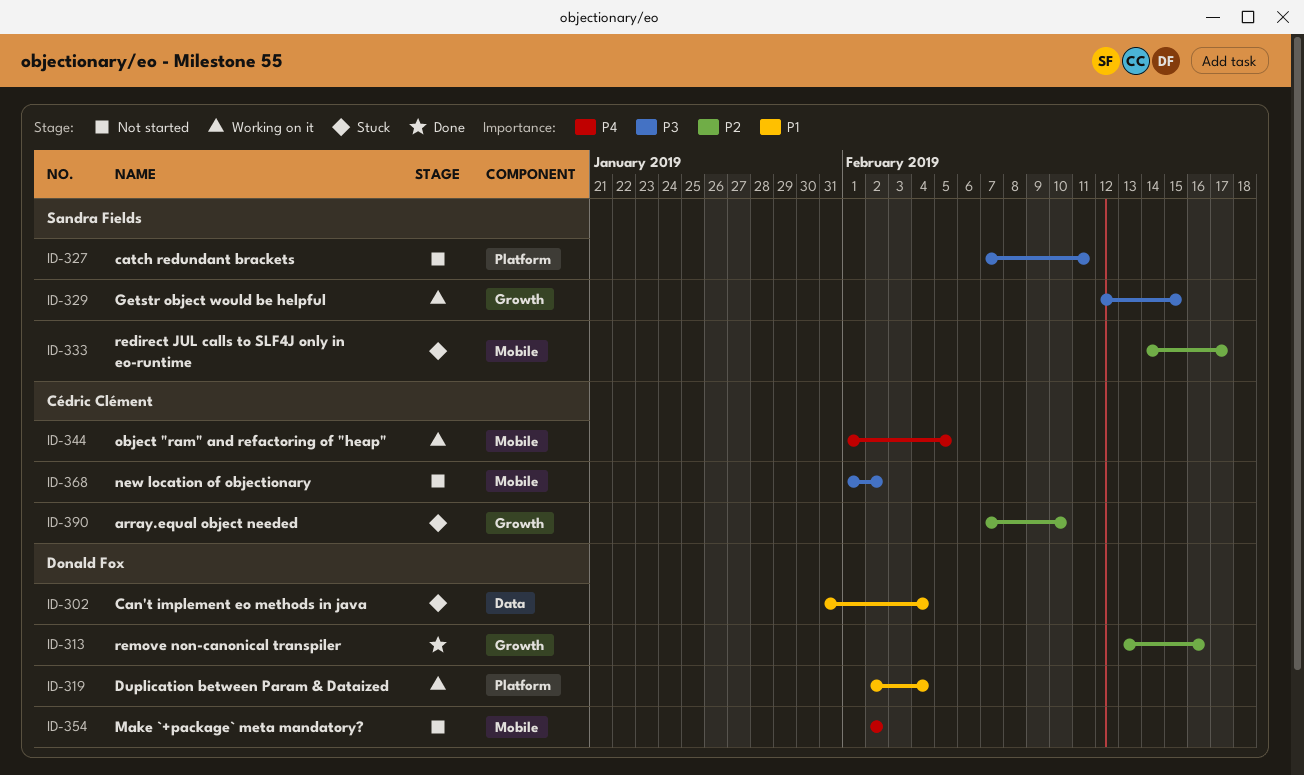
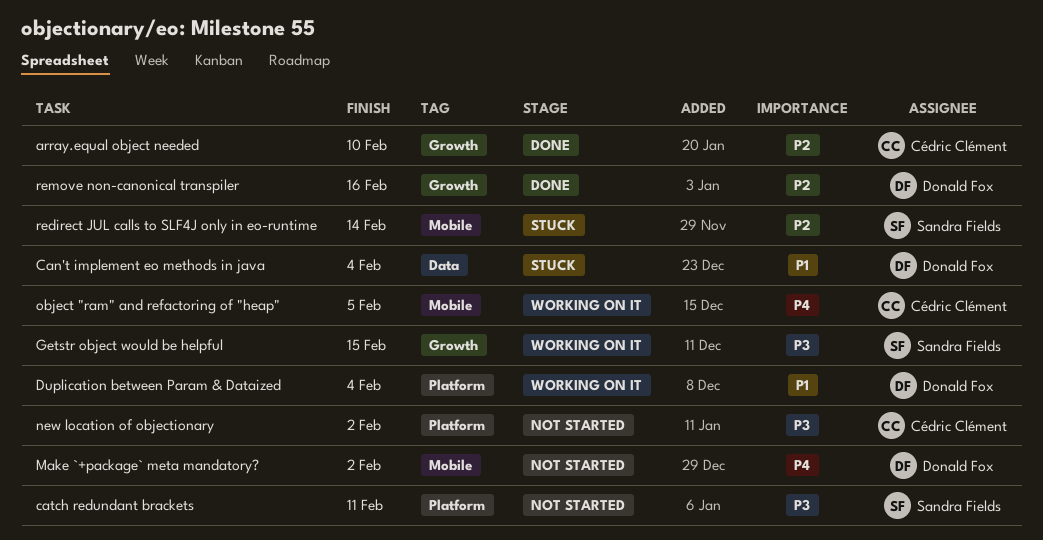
array.equal object needed, status: Stuck -> Done
new location of objectionary, label: Mobile -> Platform
redirect JUL calls to SLF4J only in eo-runtime, due: Feb 17 -> Feb 14

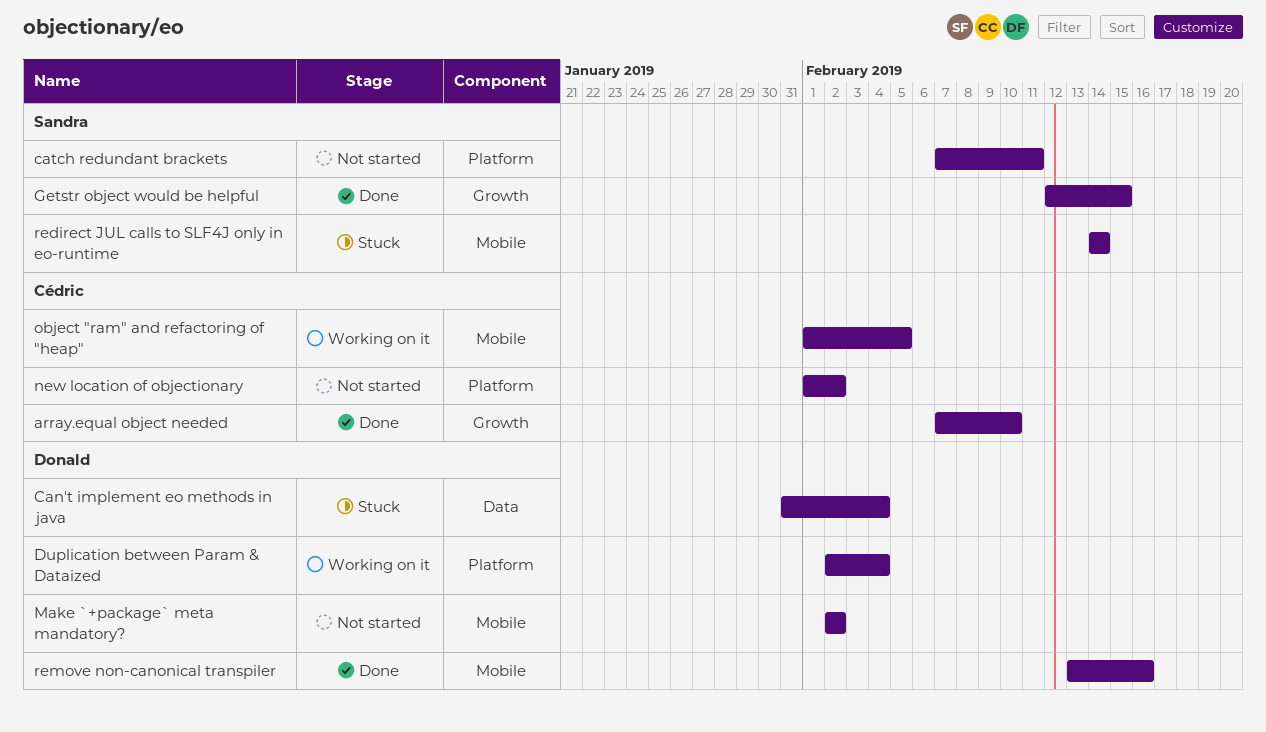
Getstr object would be helpful, status: Working on it -> Done
remove non-canonical transpiler, label: Growth -> Mobile

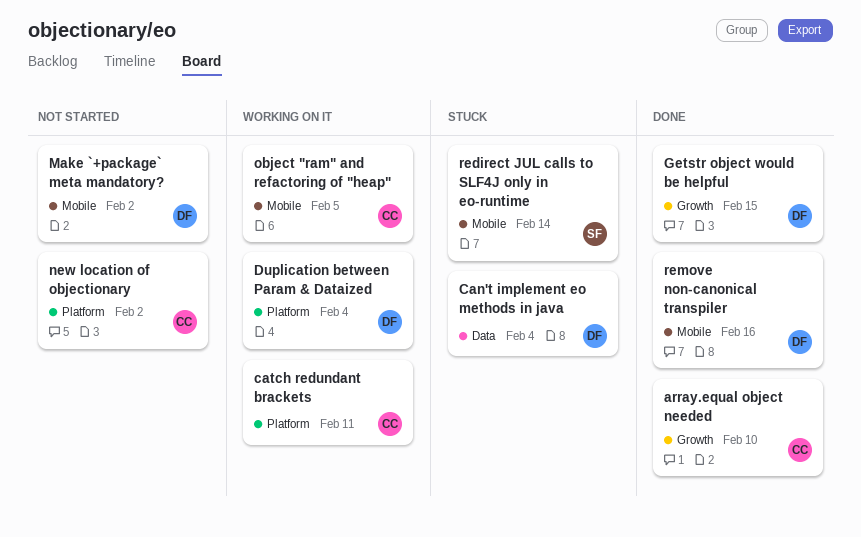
catch redundant brackets, status: Not started -> Working on it
catch redundant brackets, owner: Sandra -> Cédric
Getstr object would be helpful, owner: Sandra -> Donald

